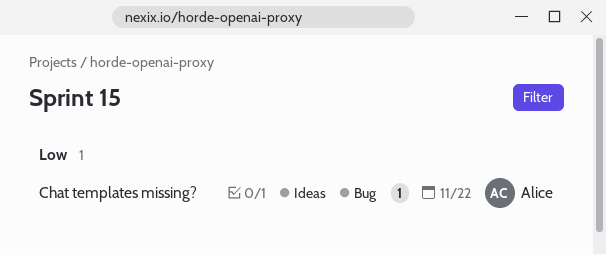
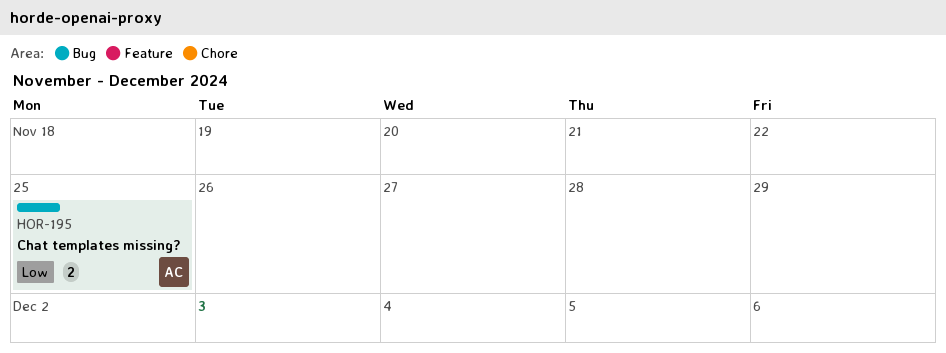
Chat templates missing?, estimate: 1 -> 2
Chat templates missing?, due: Nov 22 -> Nov 25

